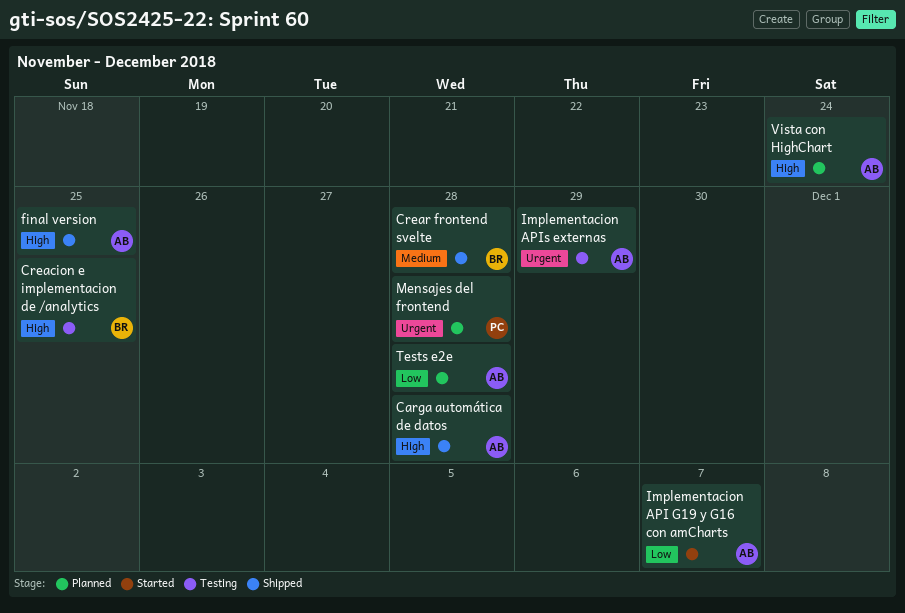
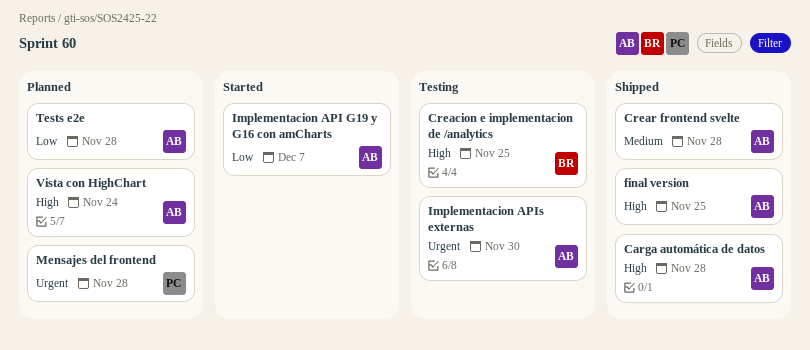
Crear frontend svelte, owner: BR -> AB
Implementacion APIs externas, due: Nov 29 -> Nov 30

